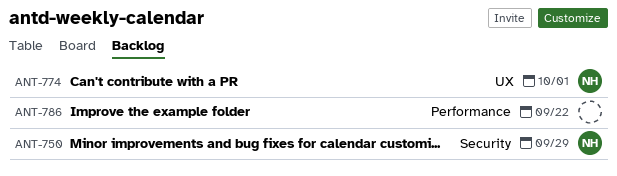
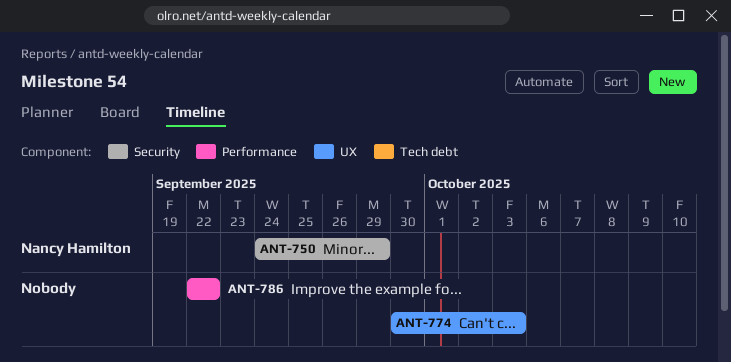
ANT-774, owner: Nancy Hamilton -> none
ANT-774, due: Oct 1 -> Oct 3

